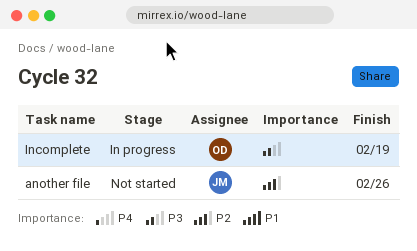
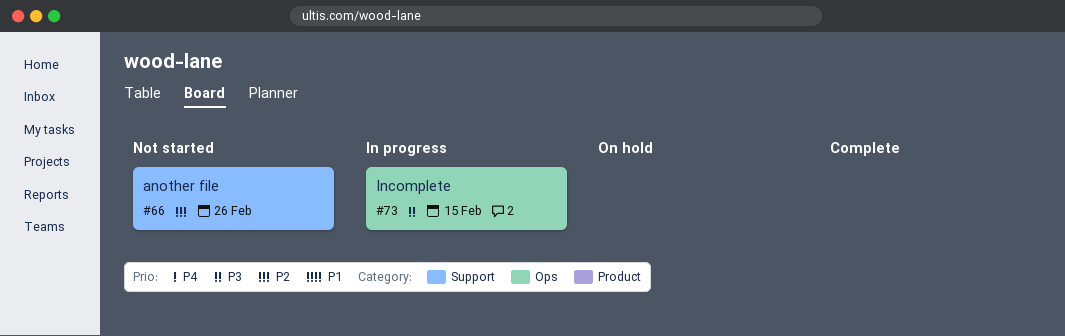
Incomplete, due: Feb 19 -> Feb 15

